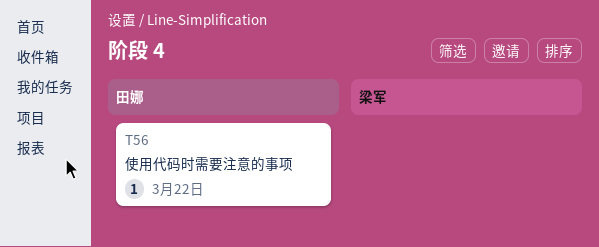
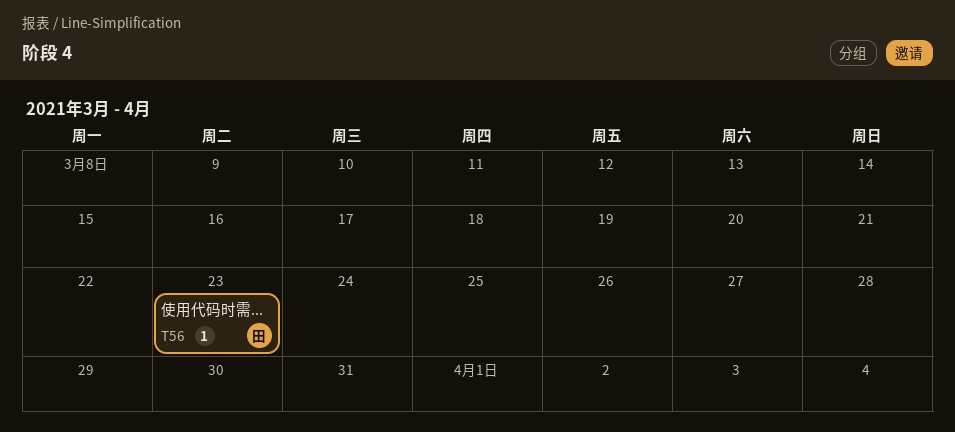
T56, due: Mar 22 -> Mar 23

